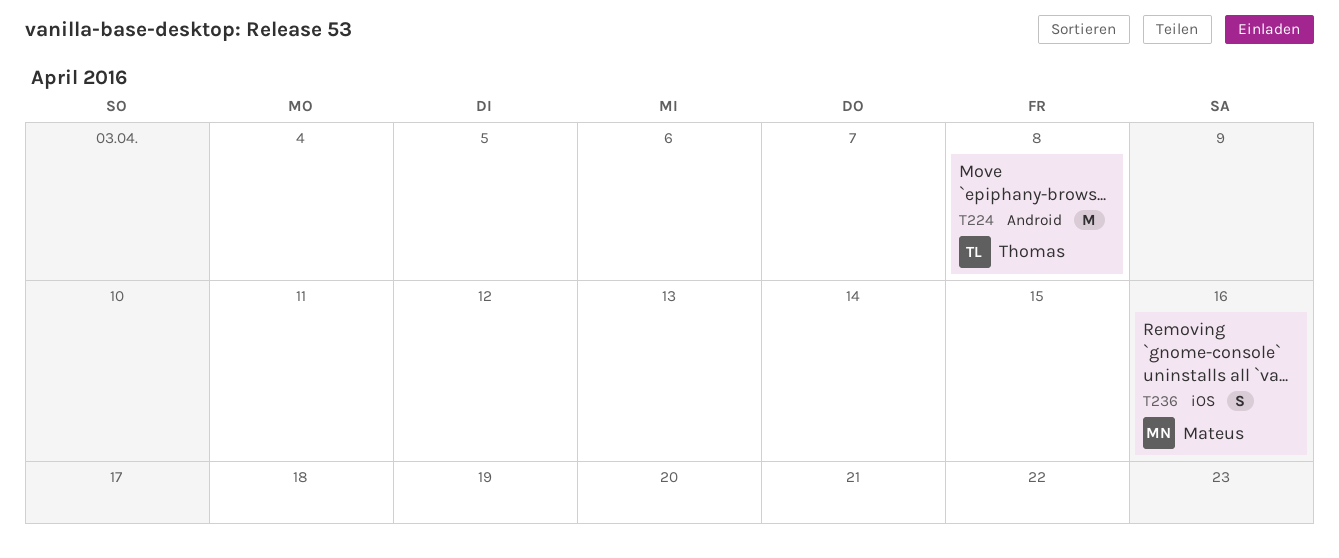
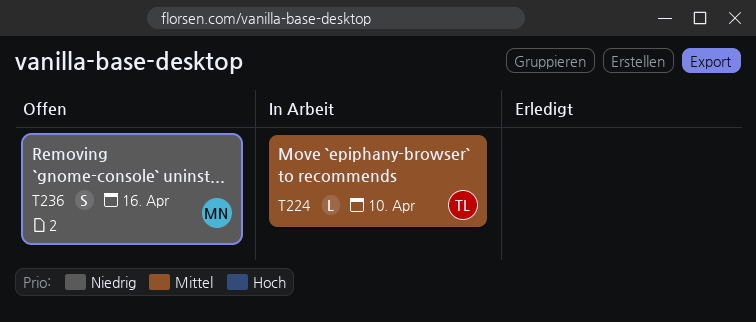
T224, estimate: M -> L
T224, due: Apr 8 -> Apr 10

